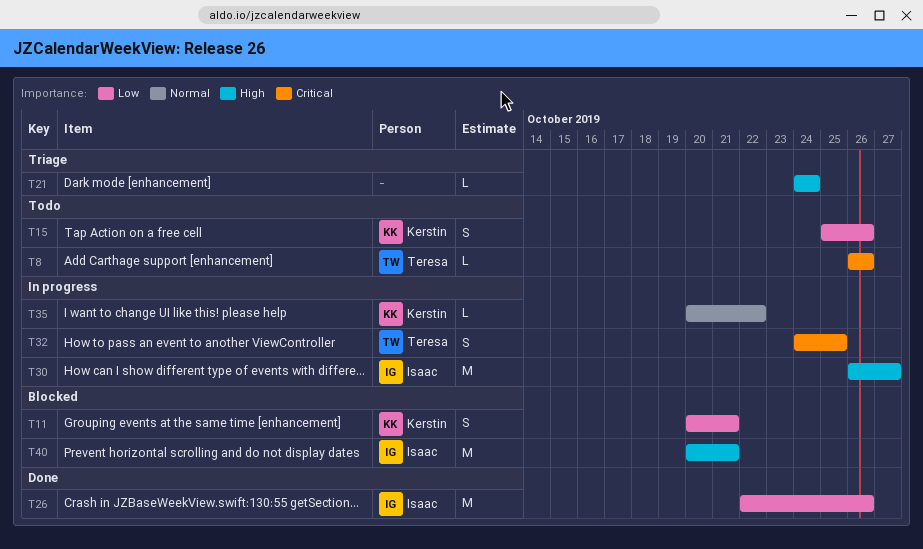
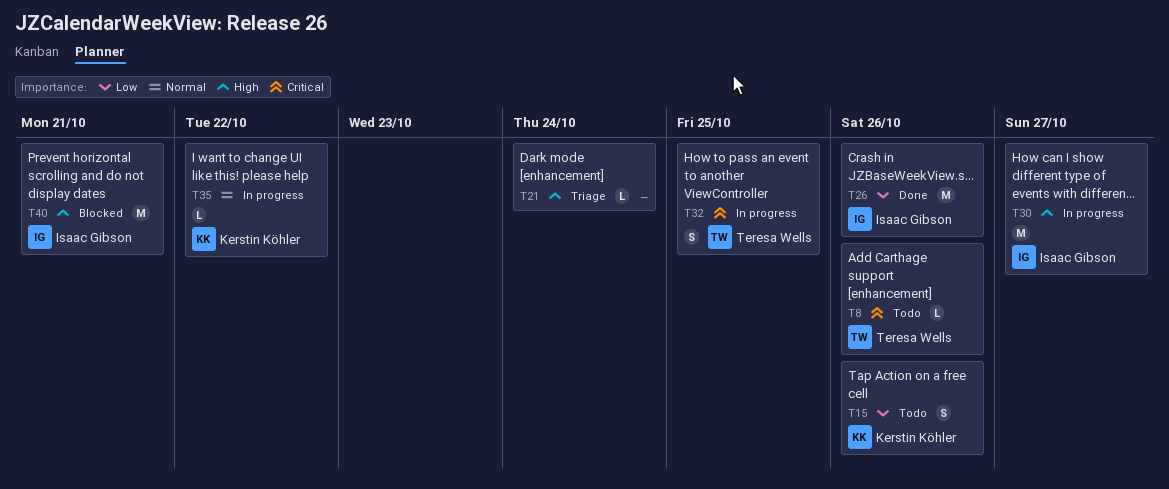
T11: present -> none

